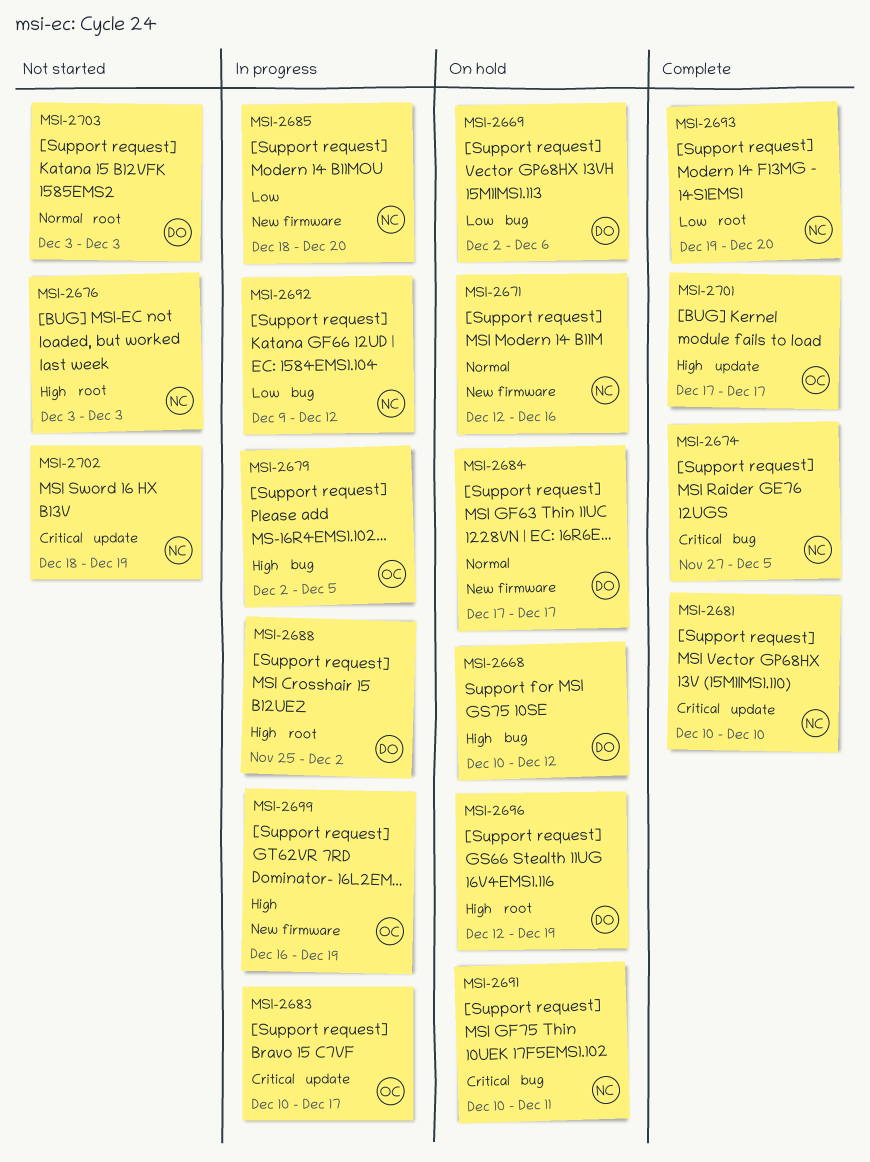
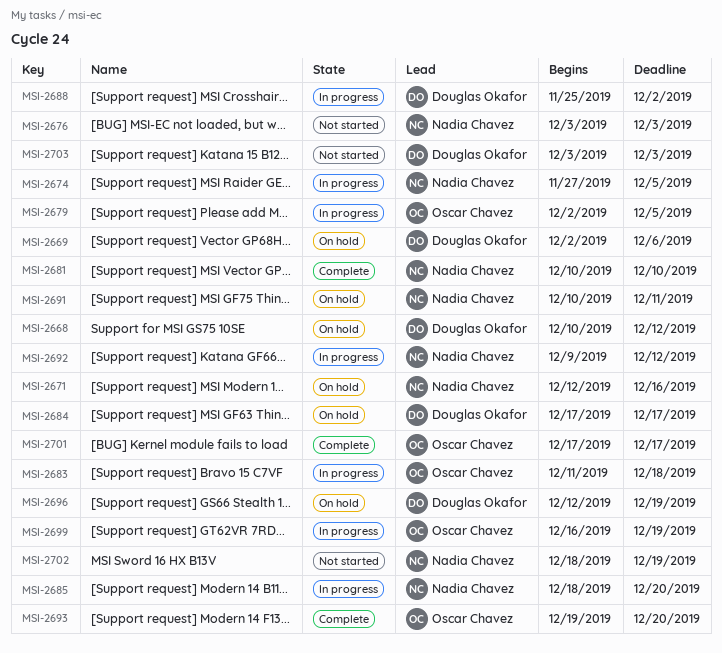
MSI-2674, status: Complete -> In progress
MSI-2683, start: Dec 10 -> Dec 11
MSI-2683, due: Dec 17 -> Dec 18
MSI-2693, owner: Nadia Chavez -> Oscar Chavez

